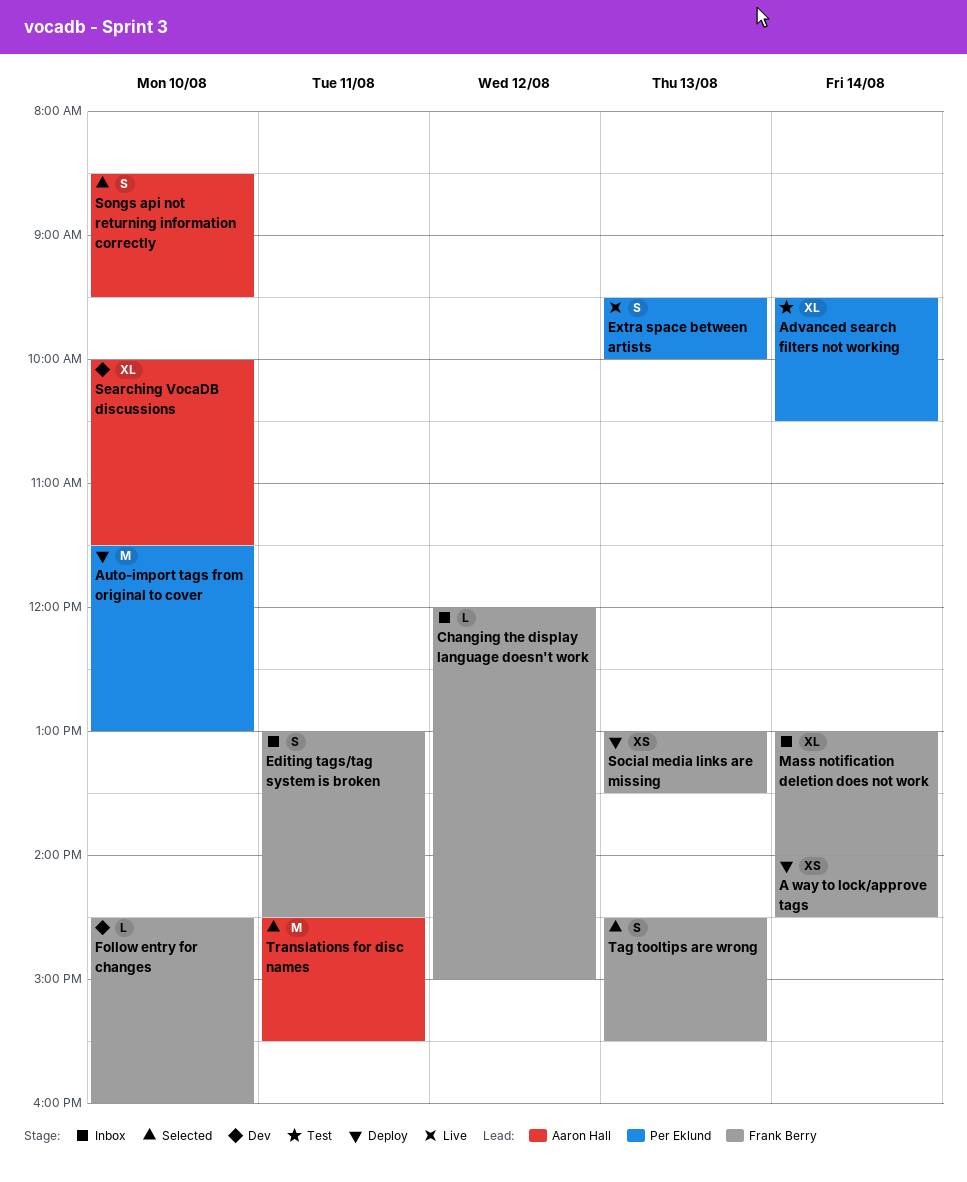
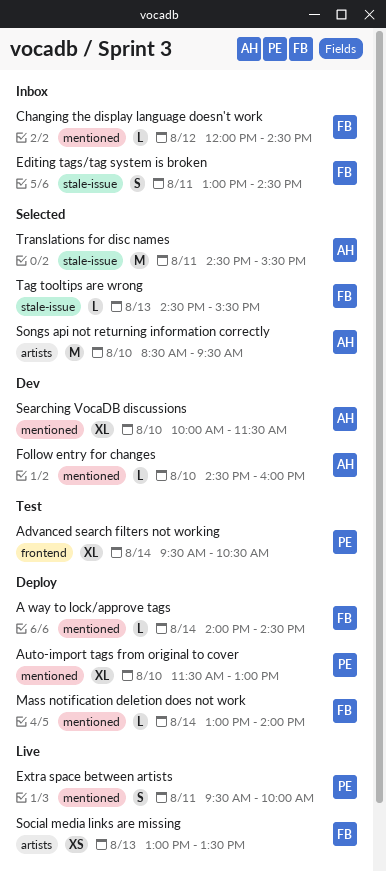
A way to lock/approve tags, estimate: XS -> L
Auto-import tags from original to cover, estimate: M -> XL
Changing the display language doesn't work, ends: 15:00 -> 14:30
Extra space between artists, day: Aug 13 -> Aug 11
Follow entry for changes, owner: Frank Berry -> Aaron Hall
Mass notification deletion does not work, status: Inbox -> Deploy
Mass notification deletion does not work, estimate: XL -> L
Social media links are missing, status: Deploy -> Live
Songs api not returning information correctly, estimate: S -> M
Tag tooltips are wrong, estimate: S -> L

